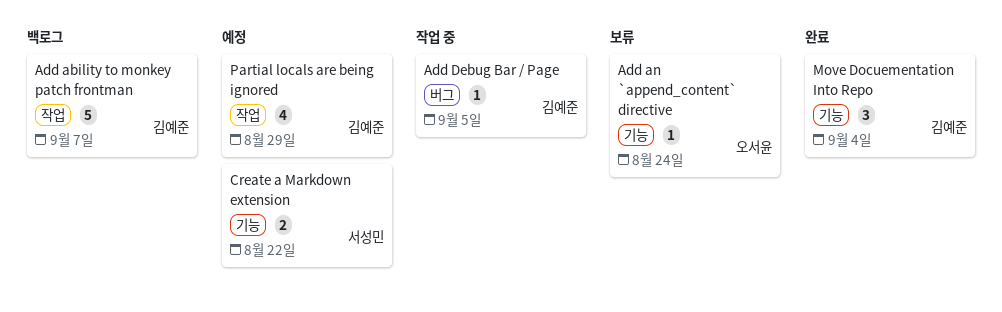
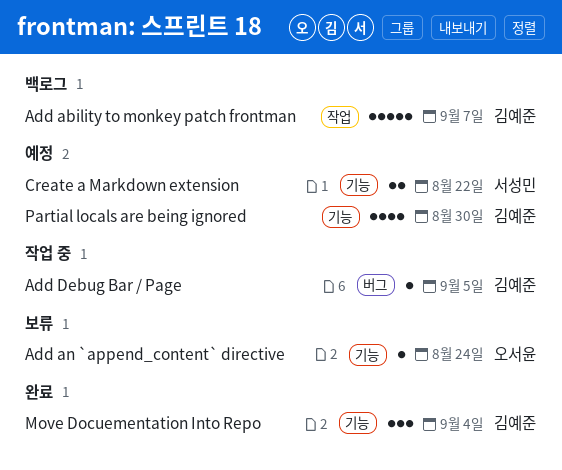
Partial locals are being ignored, label: 작업 -> 기능
Partial locals are being ignored, due: Aug 29 -> Aug 30

